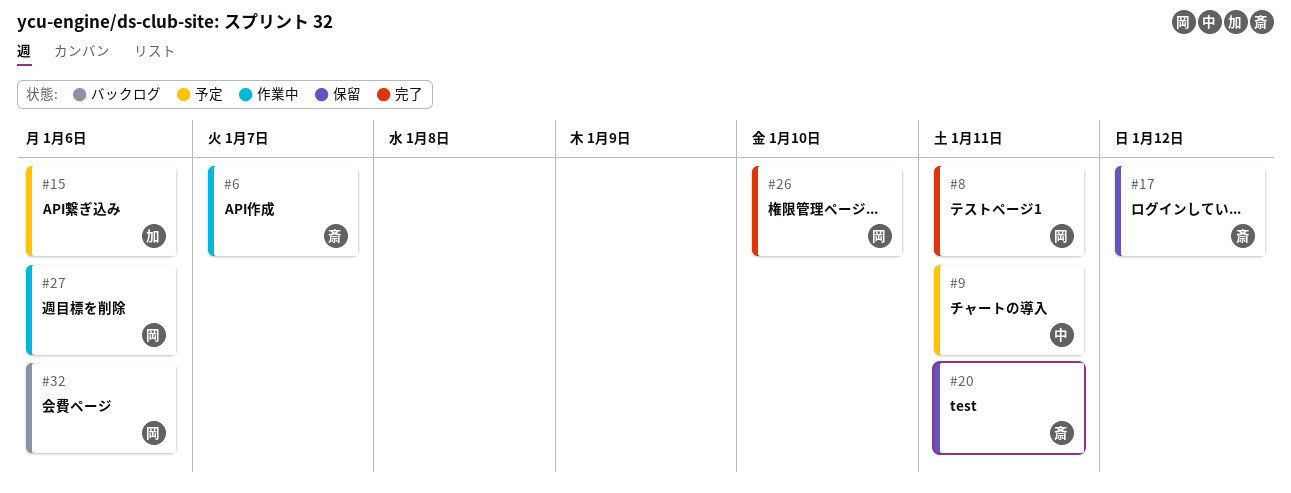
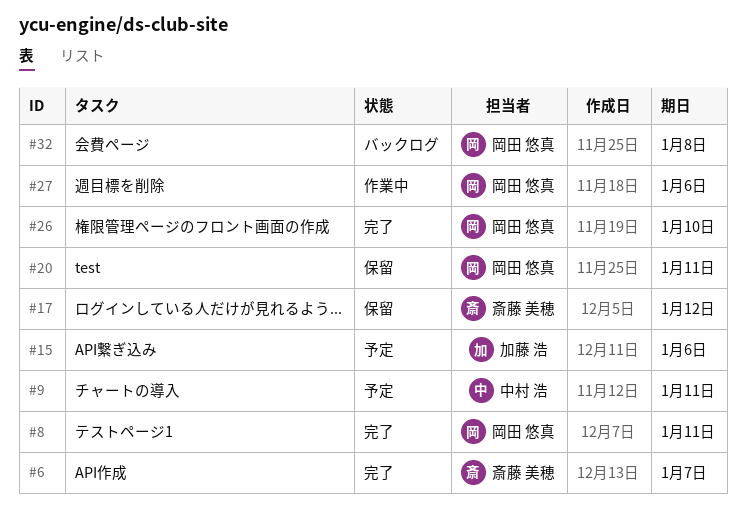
#6, status: 作業中 -> 完了
#20, owner: 斎藤 美穂 -> 岡田 悠真
#32, due: Jan 6 -> Jan 8

